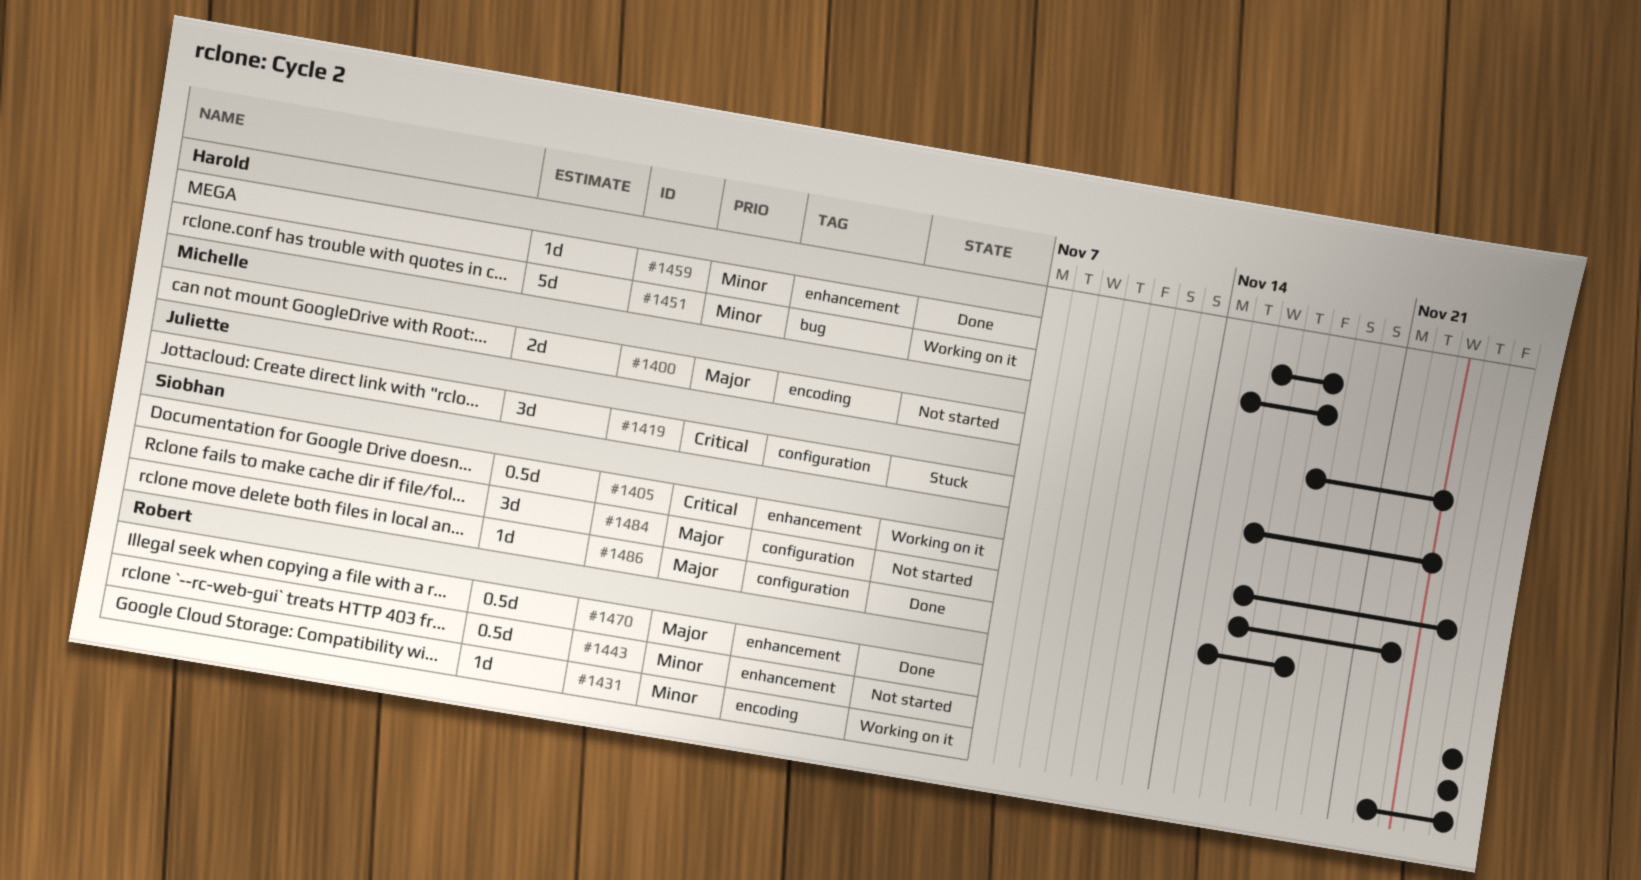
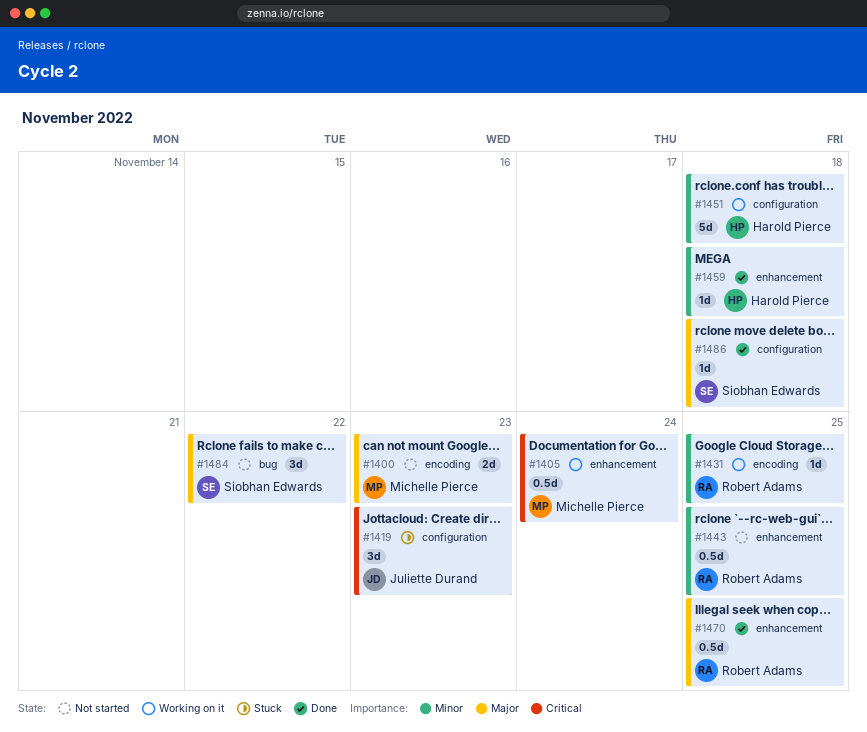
#1405, owner: Siobhan Edwards -> Michelle Pierce
#1451, label: bug -> configuration
#1484, label: configuration -> bug

